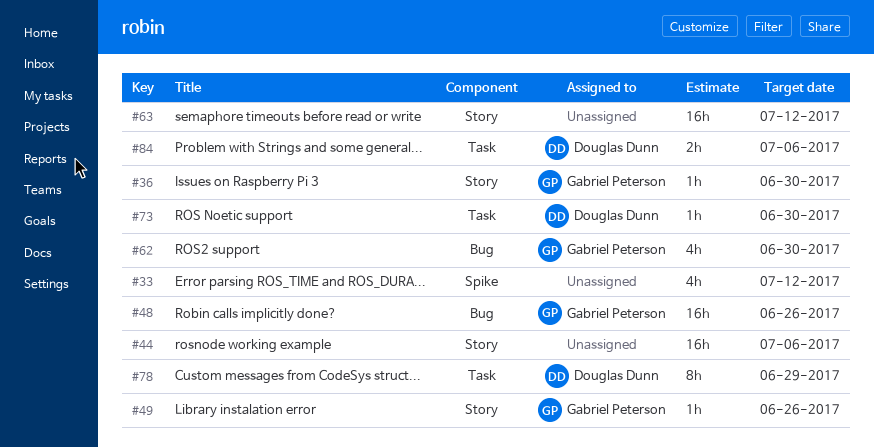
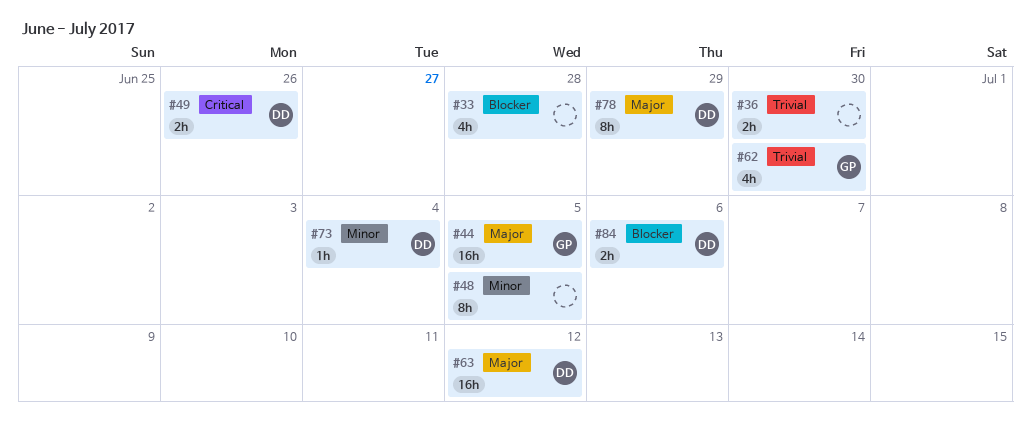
#33, due: Jul 12 -> Jun 28
#36, owner: Gabriel Peterson -> none
#36, estimate: 1h -> 2h
#44, owner: none -> Gabriel Peterson
#44, due: Jul 6 -> Jul 5
#48, owner: Gabriel Peterson -> none
#48, estimate: 16h -> 8h
#48, due: Jun 26 -> Jul 5
#49, owner: Gabriel Peterson -> Douglas Dunn
#49, estimate: 1h -> 2h
#63, owner: none -> Douglas Dunn
#73, due: Jun 30 -> Jul 4

